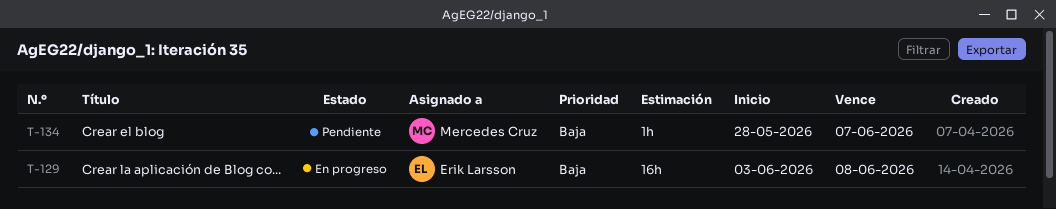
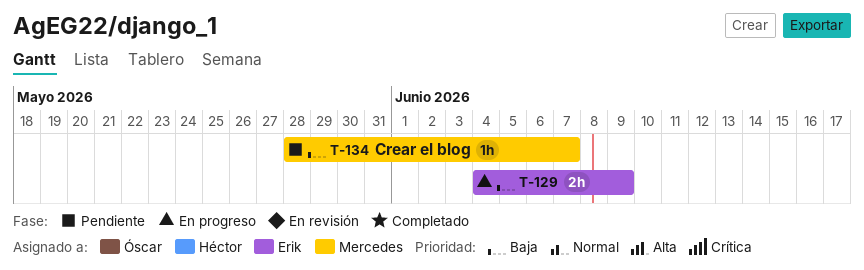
T-129, estimate: 16h -> 2h
T-129, start: Jun 3 -> Jun 4
T-129, due: Jun 8 -> Jun 9

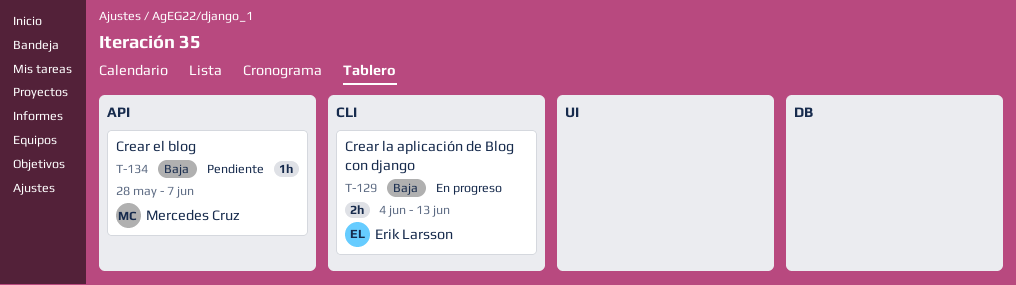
T-129, due: Jun 9 -> Jun 13

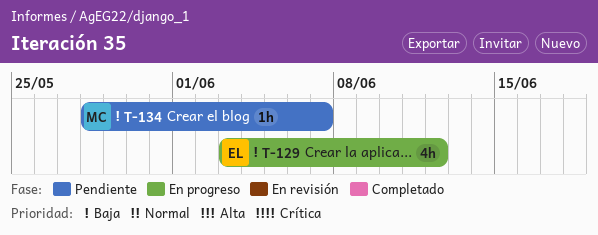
T-129, estimate: 2h -> 4h
T-129, start: Jun 4 -> Jun 3
T-129, due: Jun 13 -> Jun 12

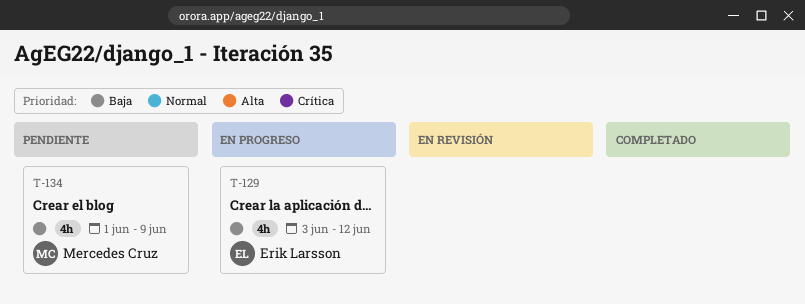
T-134, estimate: 1h -> 4h
T-134, start: May 28 -> Jun 1
T-134, due: Jun 7 -> Jun 9

